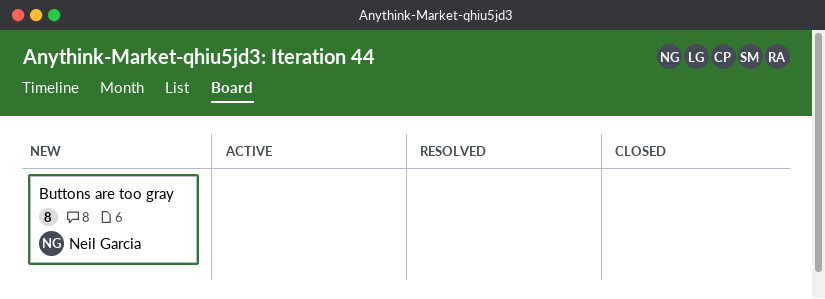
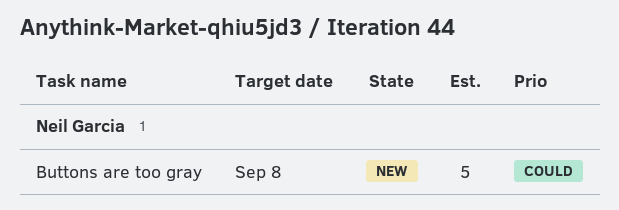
Buttons are too gray, estimate: 8 -> 5

